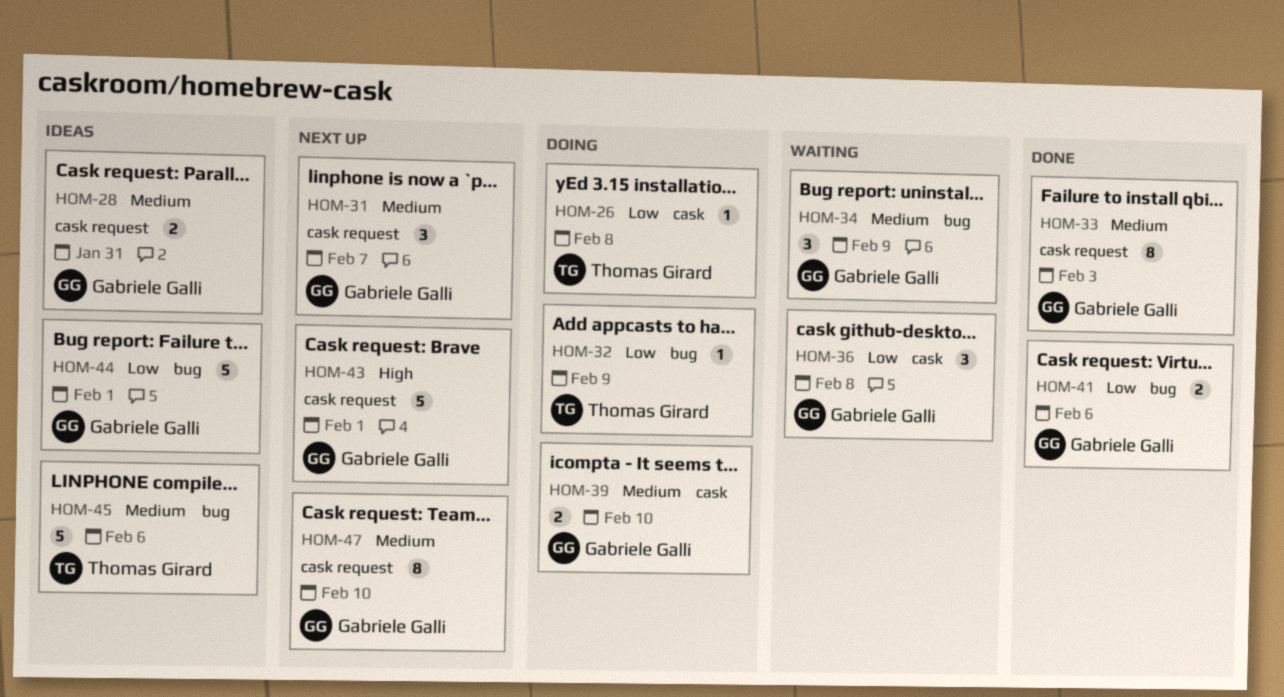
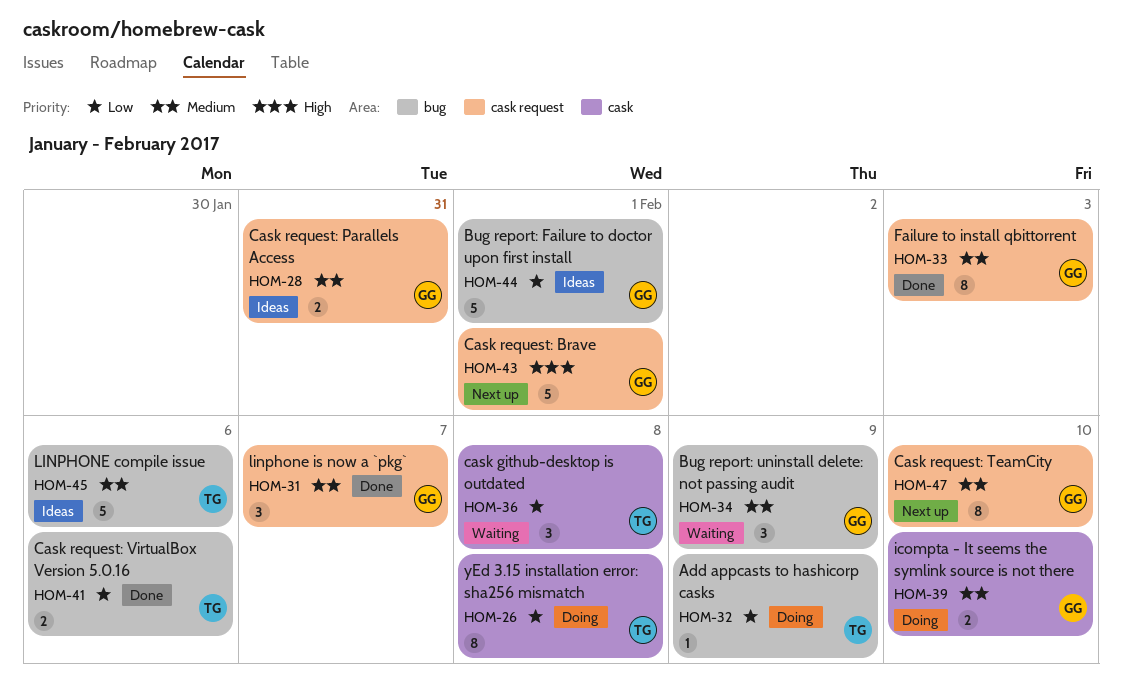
HOM-26, estimate: 1 -> 8
HOM-31, status: Next up -> Done
HOM-36, owner: Gabriele Galli -> Thomas Girard
HOM-41, owner: Gabriele Galli -> Thomas Girard

